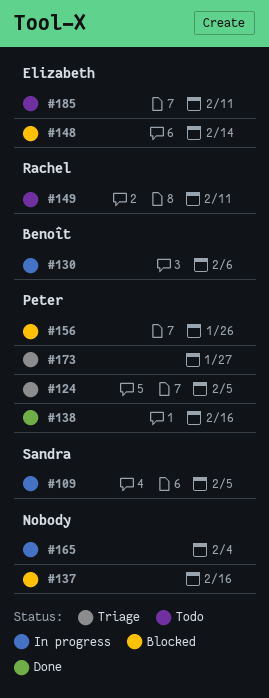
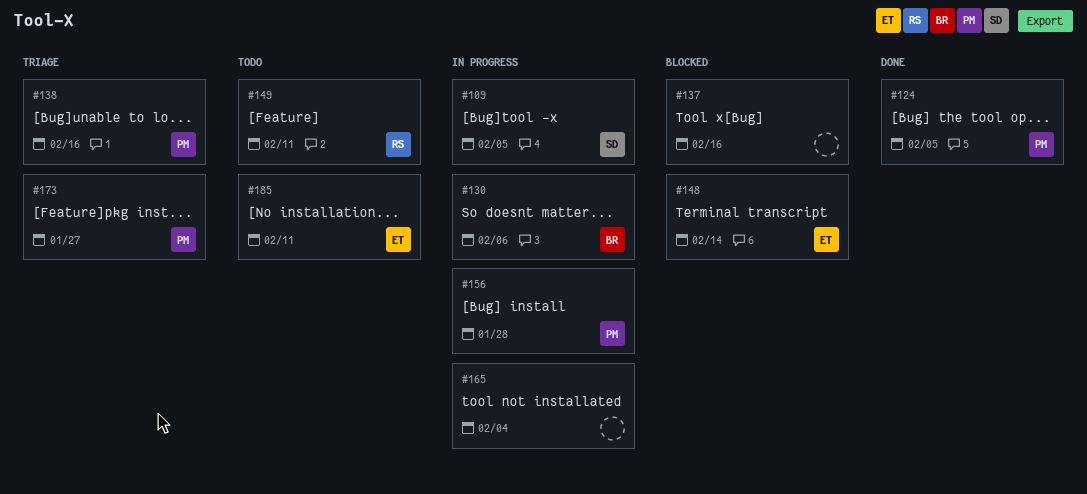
#124, status: Triage -> Done
#138, status: Done -> Triage
#156, status: Blocked -> In progress
#156, due: Jan 26 -> Jan 28

